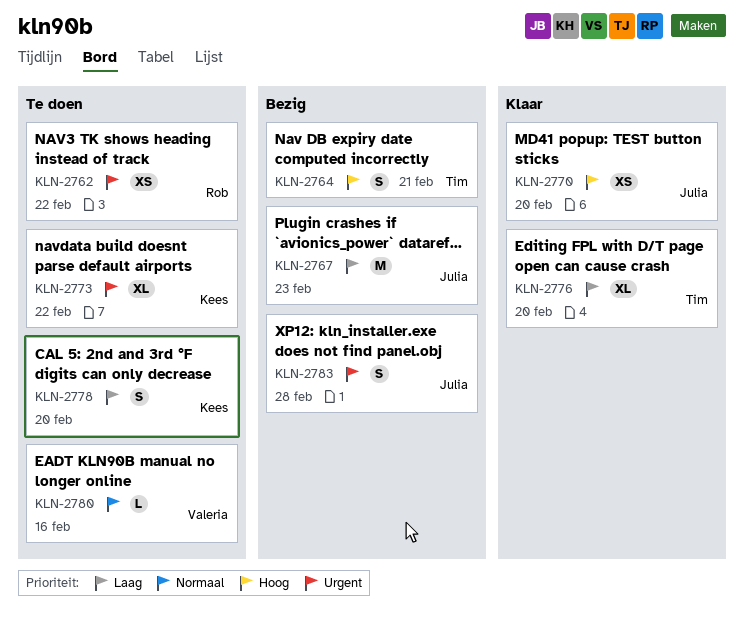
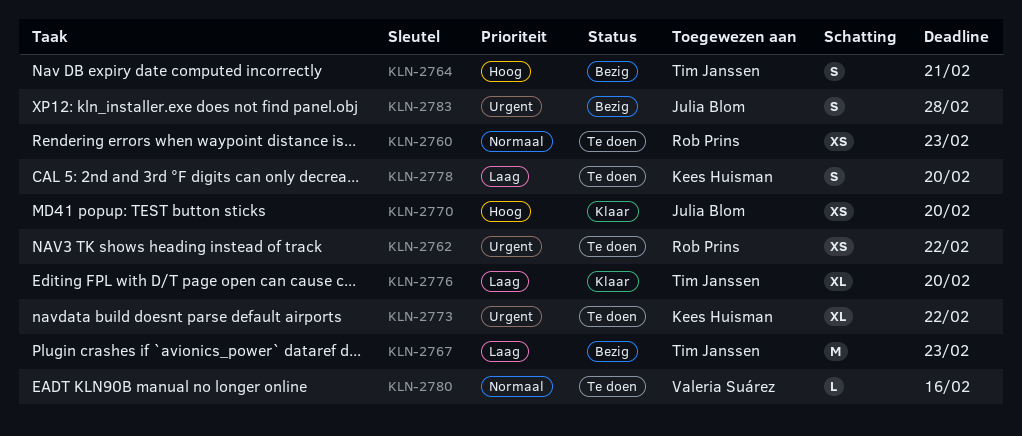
KLN-2760: none -> present
KLN-2767, owner: Julia Blom -> Tim Janssen

